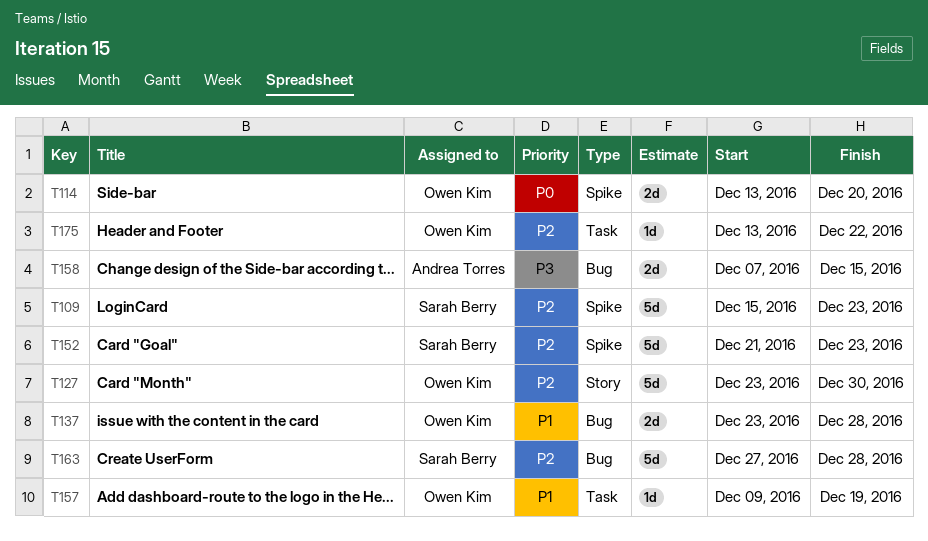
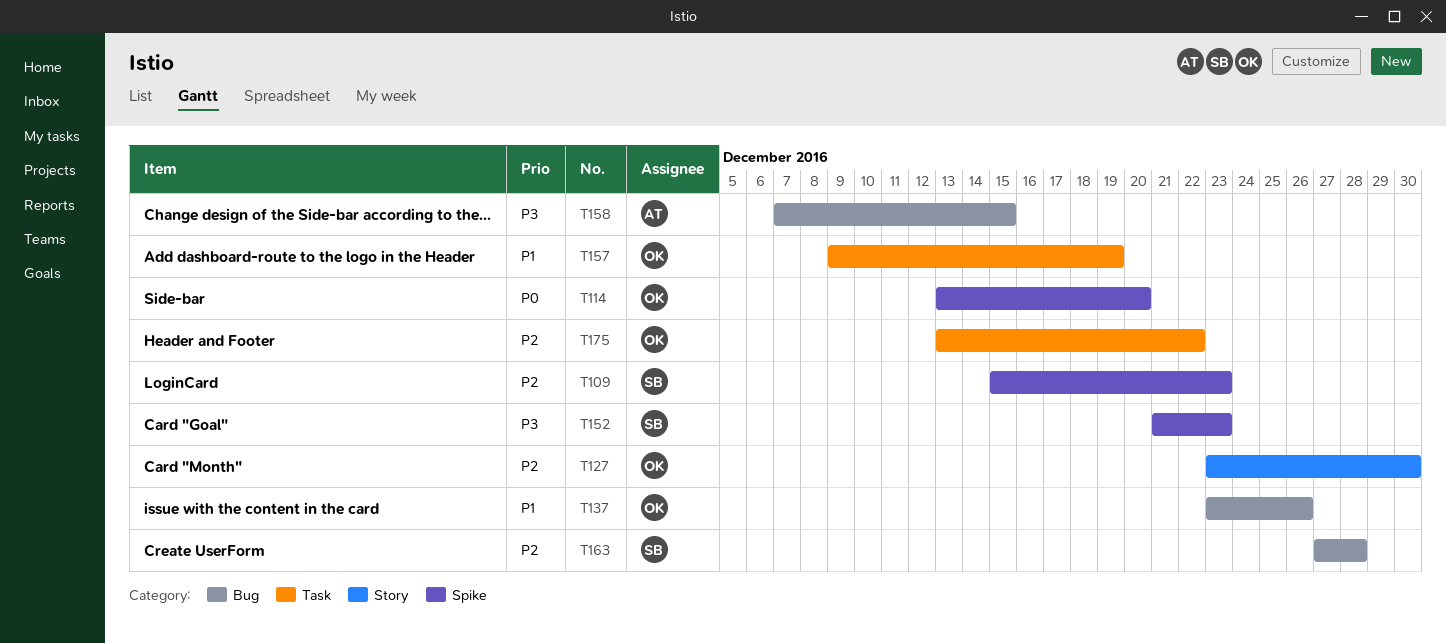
T137, due: Dec 28 -> Dec 26
T152, priority: P2 -> P3

